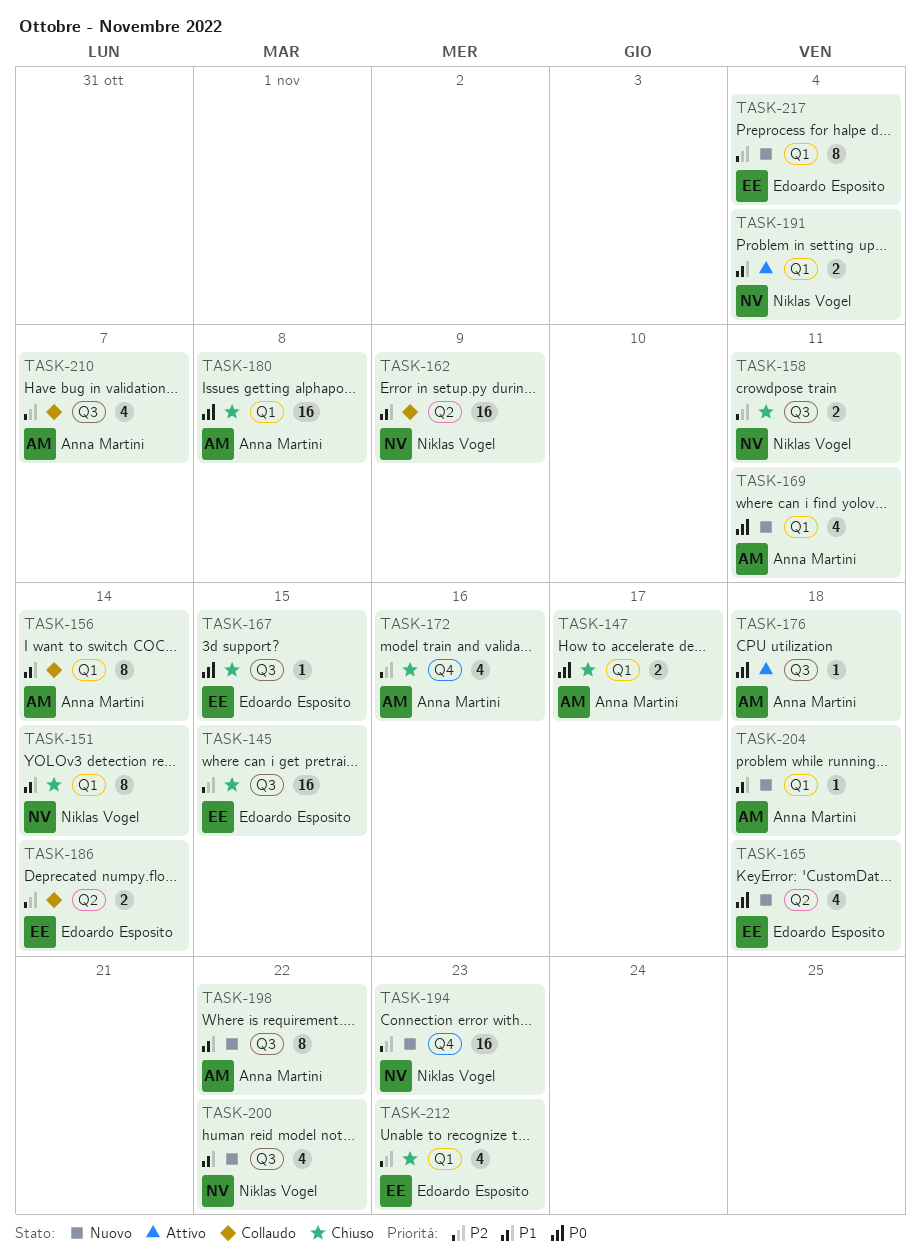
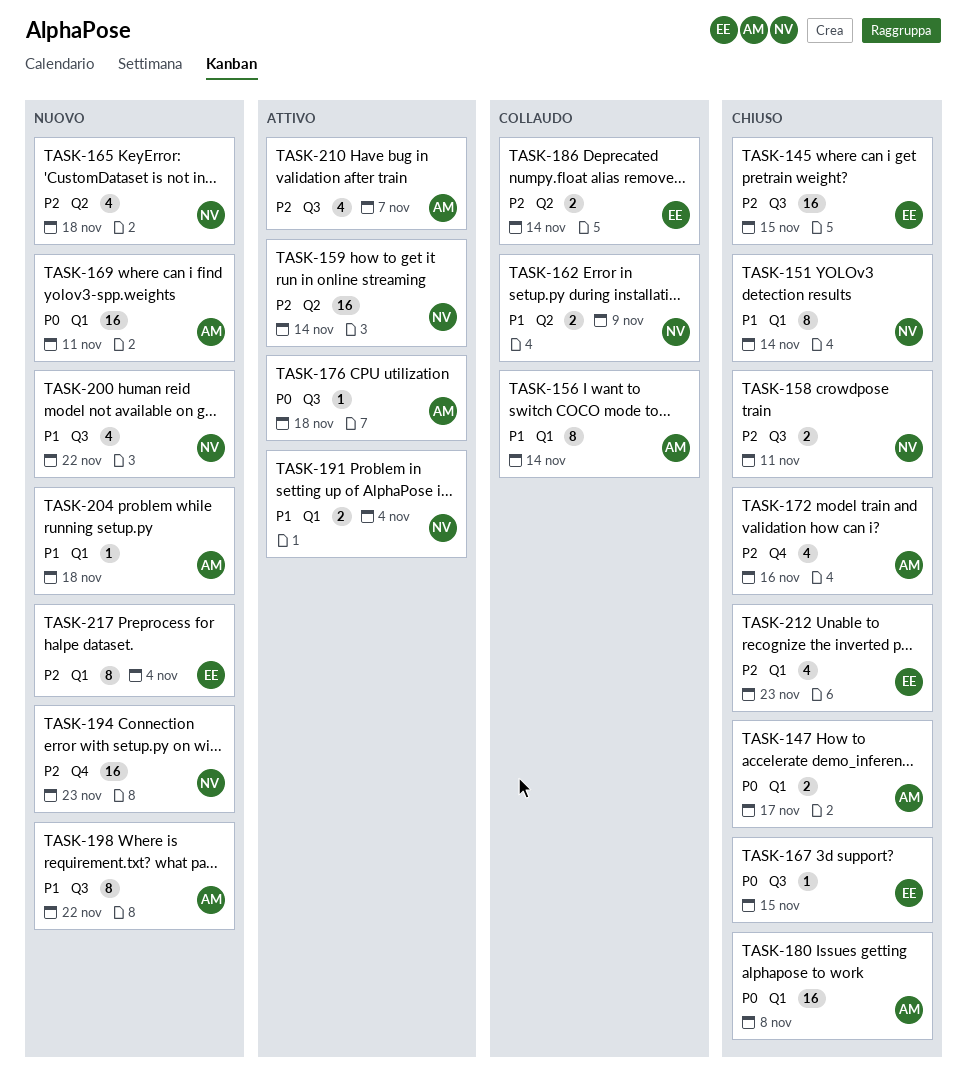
TASK-159: none -> present
TASK-162, estimate: 16 -> 2
TASK-165, owner: Edoardo Esposito -> Niklas Vogel
TASK-165, priority: P0 -> P2
TASK-169, estimate: 4 -> 16
TASK-210, status: Collaudo -> Attivo

